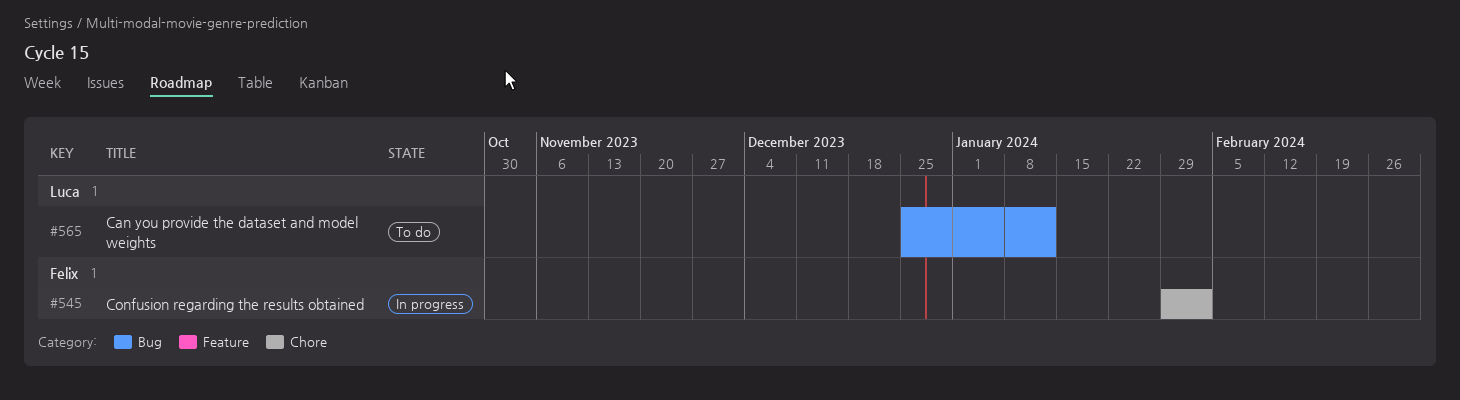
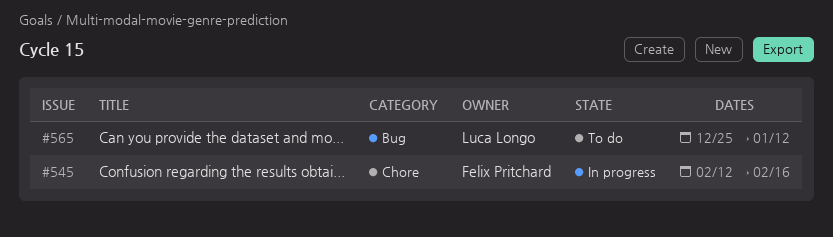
#545, start: Jan 29 -> Feb 12
#545, due: Feb 2 -> Feb 16

